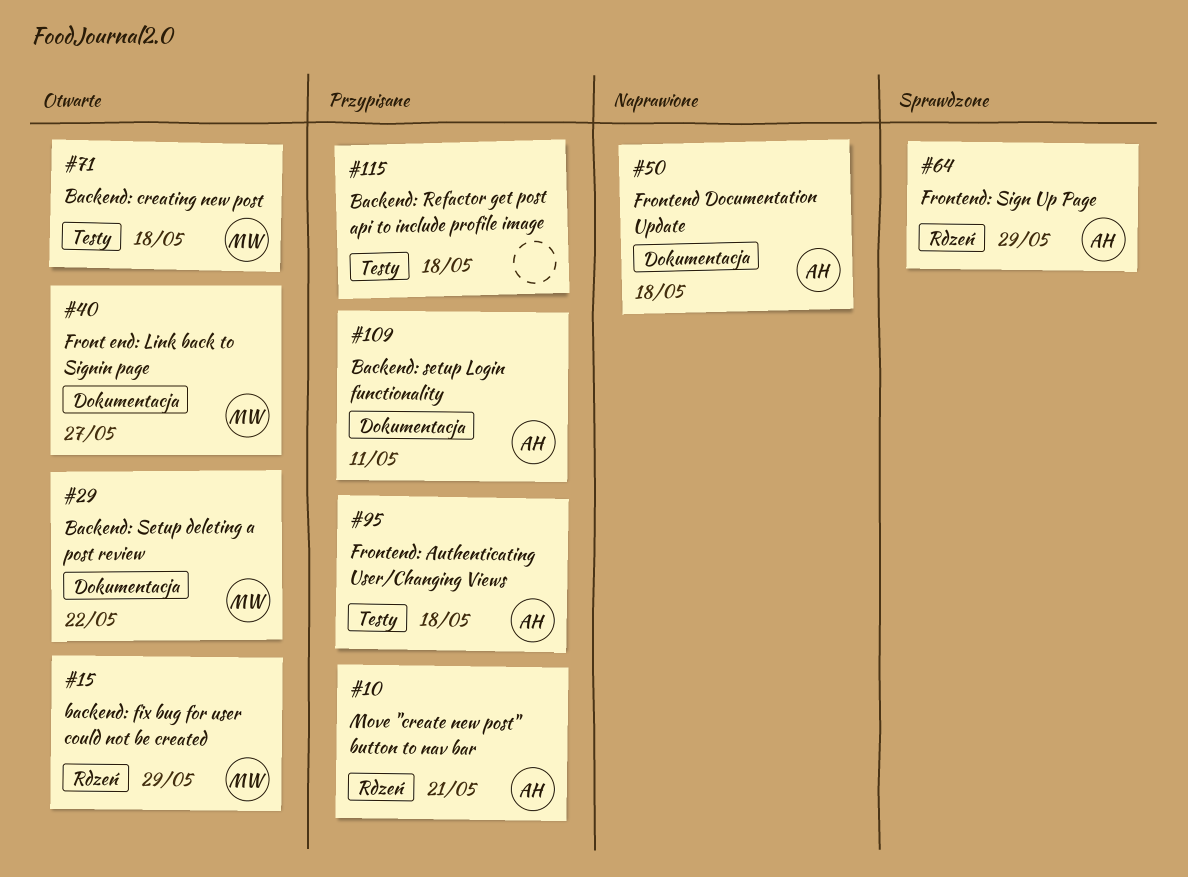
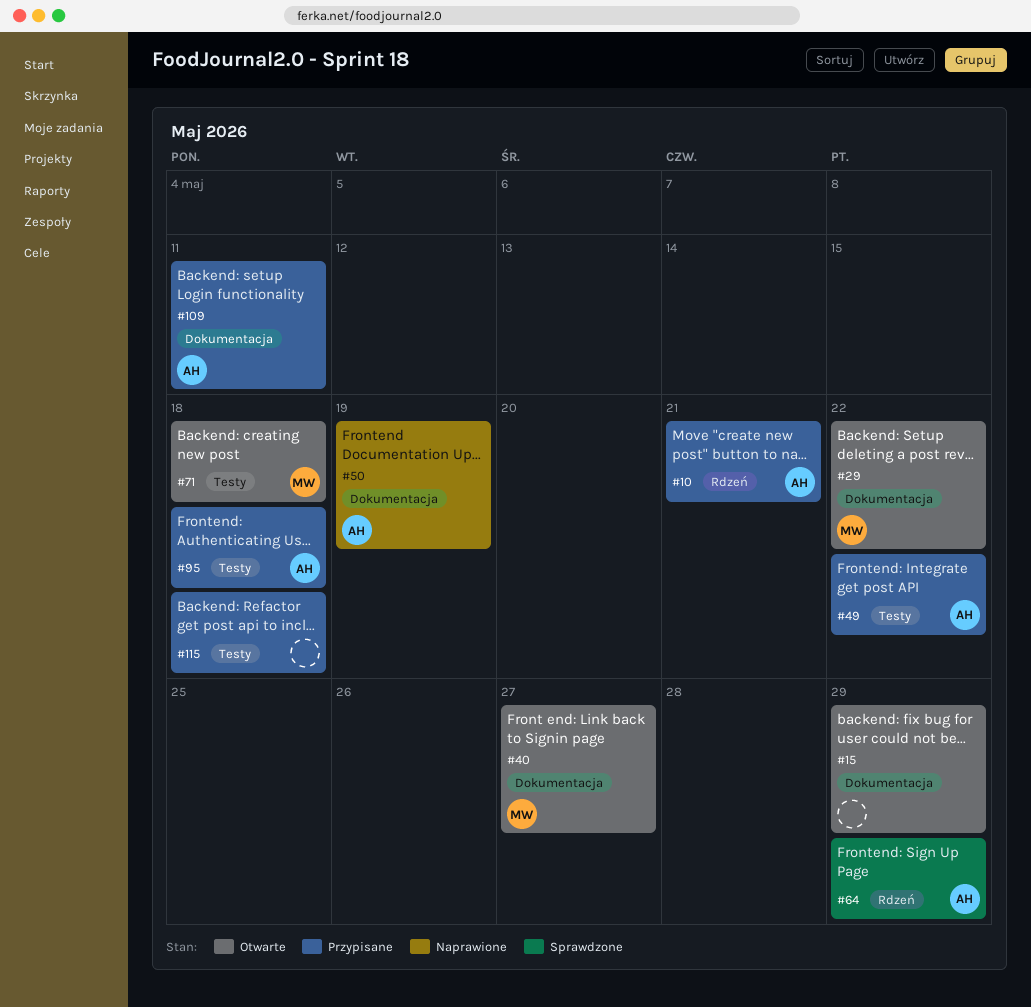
#15, owner: MW -> none
#15, label: Rdzeń -> Dokumentacja
#49: none -> present
#50, due: May 18 -> May 19

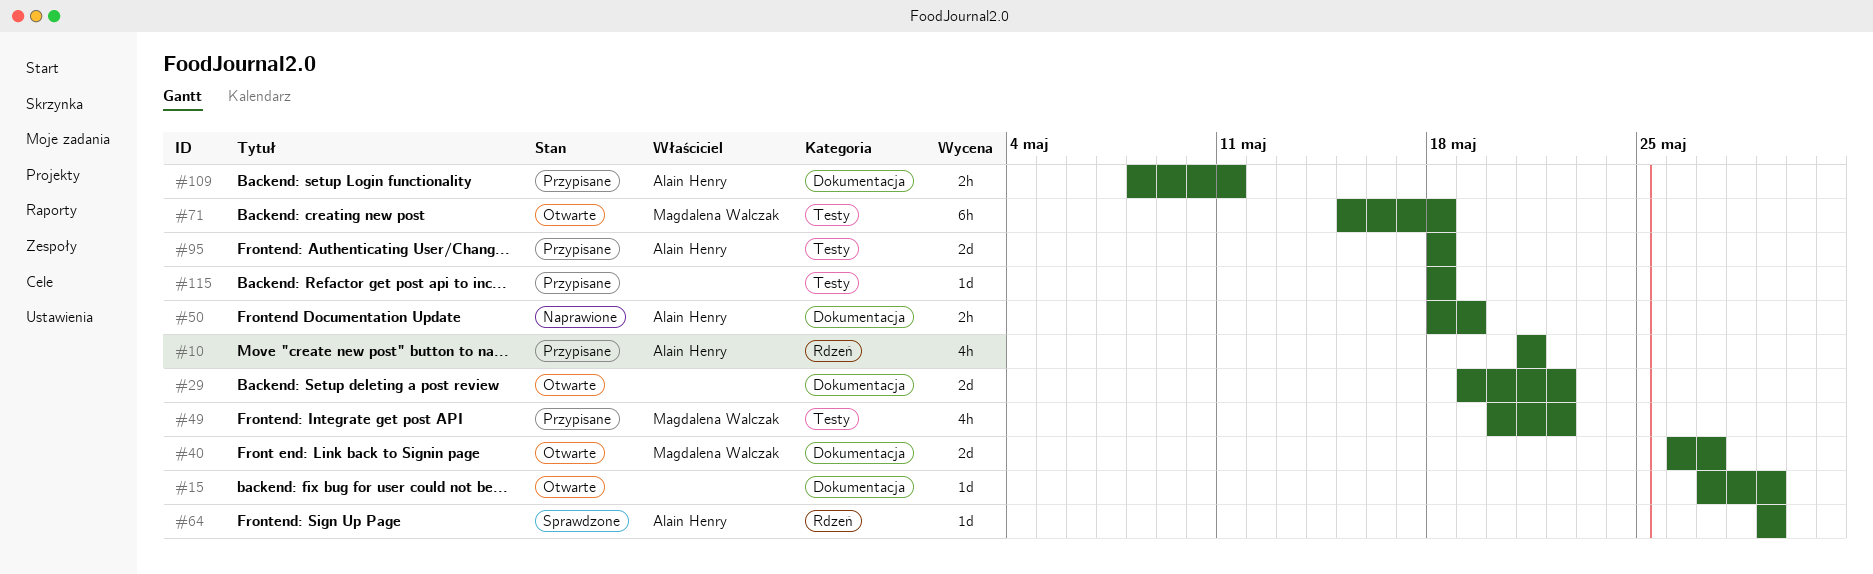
#29, owner: Magdalena Walczak -> none
#49, owner: Alain Henry -> Magdalena Walczak

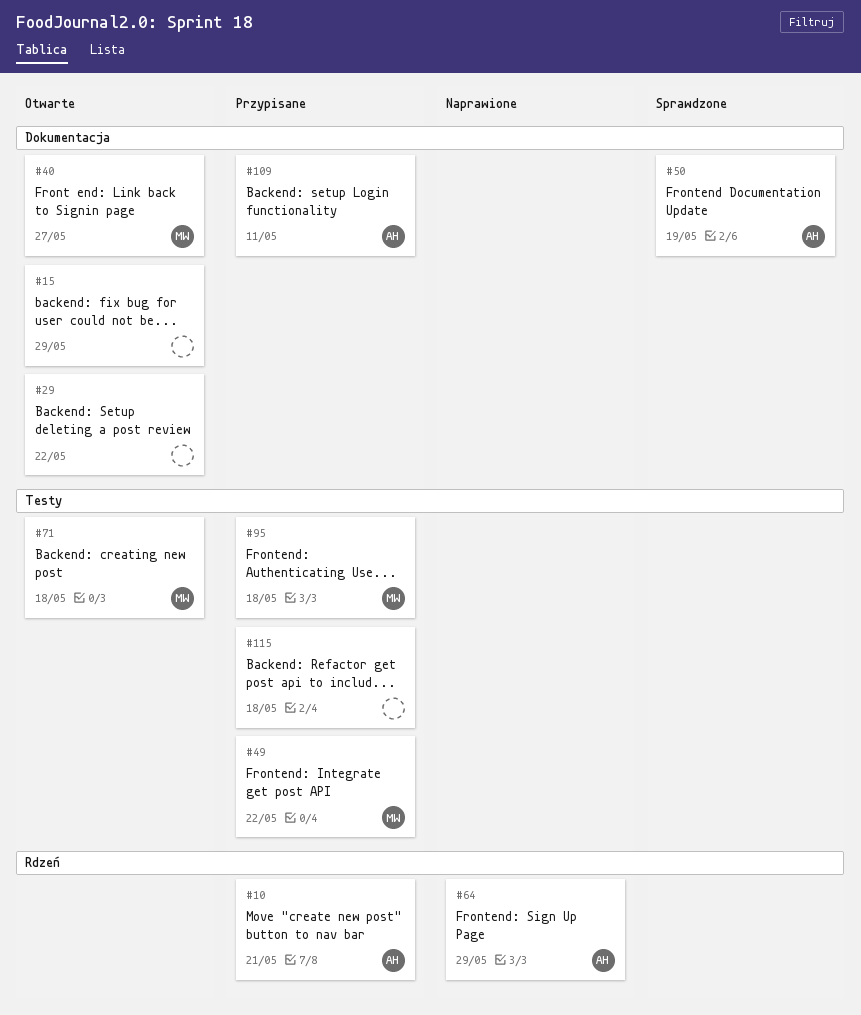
#50, status: Naprawione -> Sprawdzone
#64, status: Sprawdzone -> Naprawione
#95, owner: Alain Henry -> Magdalena Walczak

